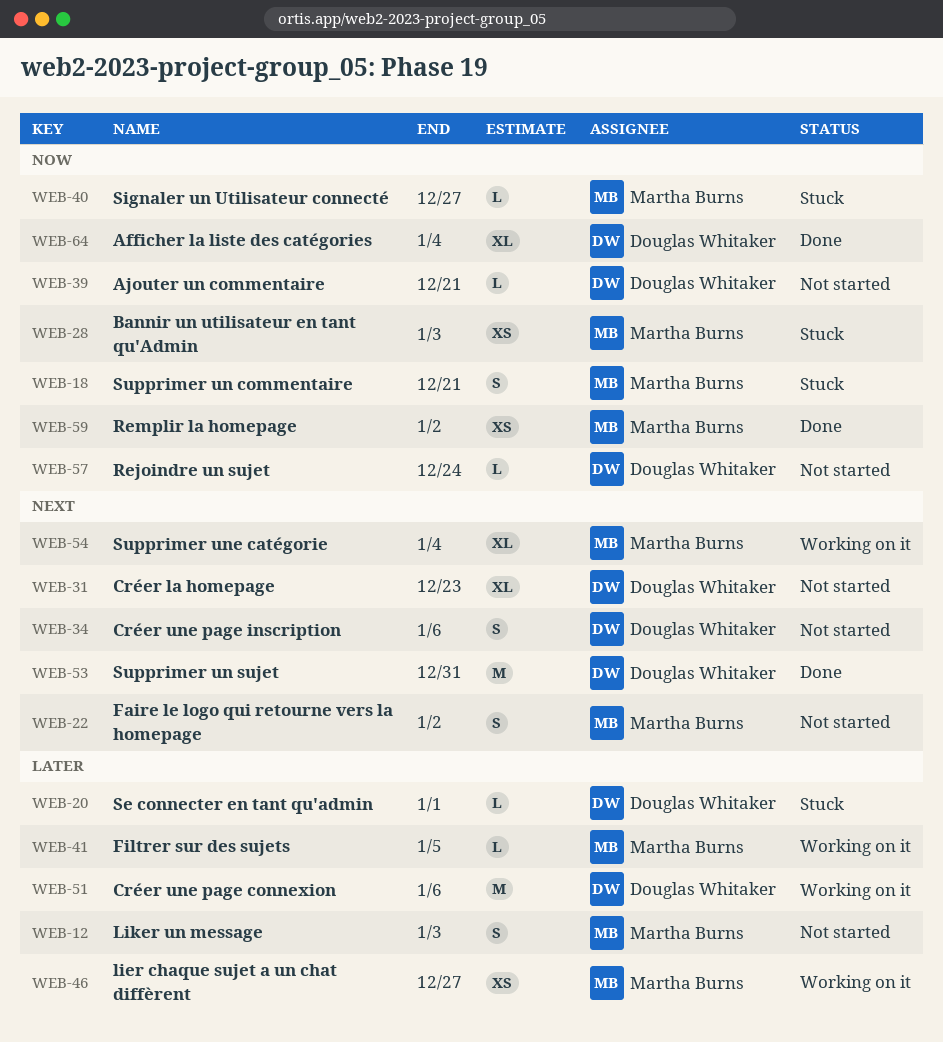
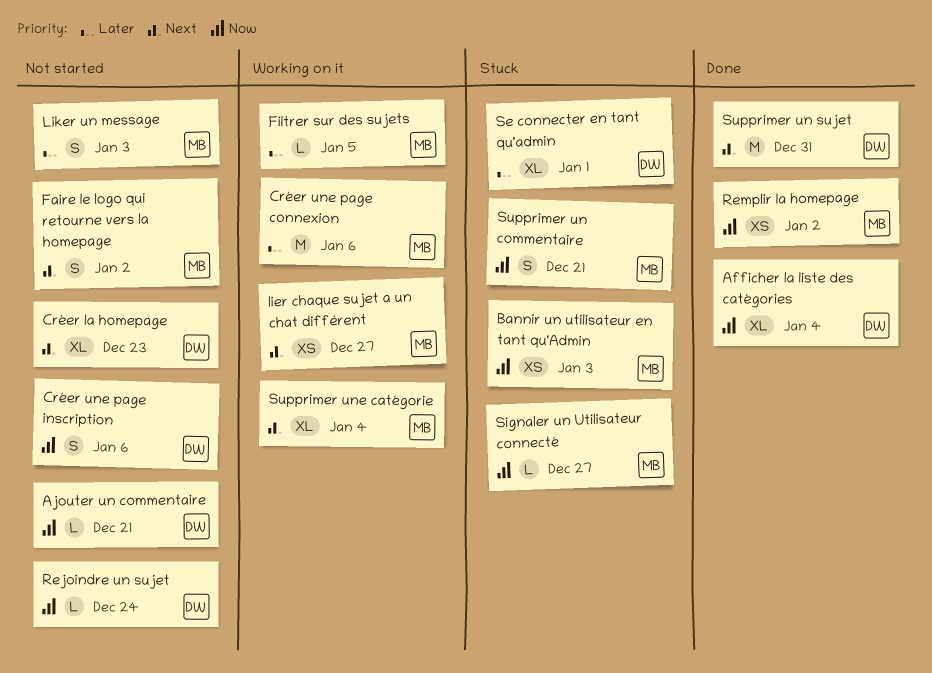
Créer une page connexion, owner: Douglas Whitaker -> Martha Burns
Créer une page inscription, priority: Next -> Now
lier chaque sujet a un chat diffèrent, priority: Later -> Next
Se connecter en tant qu'admin, estimate: L -> XL

